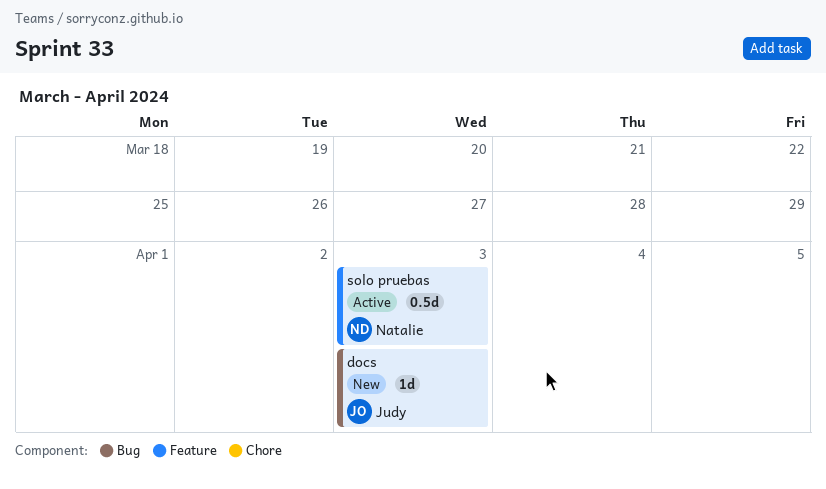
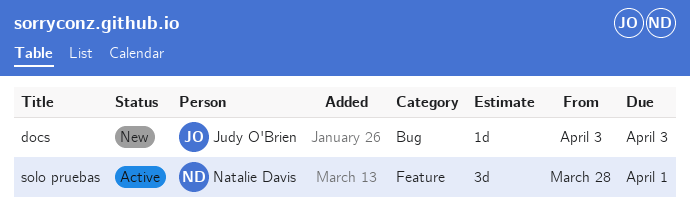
solo pruebas, estimate: 0.5d -> 3d
solo pruebas, due: Apr 3 -> Apr 1

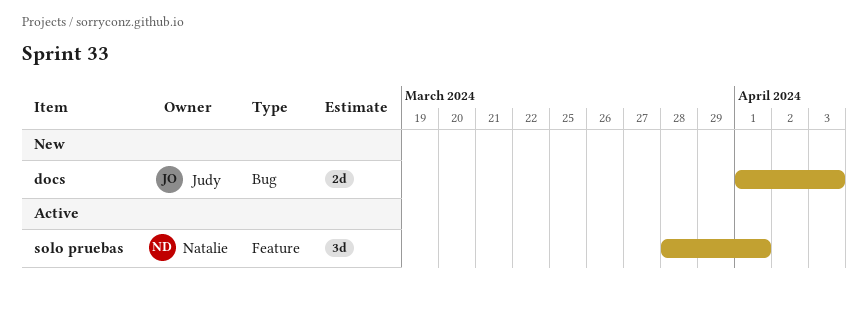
docs, estimate: 1d -> 2d
docs, start: Apr 3 -> Apr 1

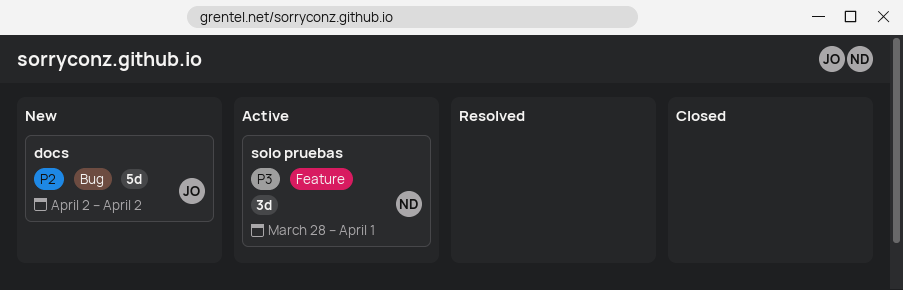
docs, estimate: 2d -> 5d
docs, start: Apr 1 -> Apr 2
docs, due: Apr 3 -> Apr 2

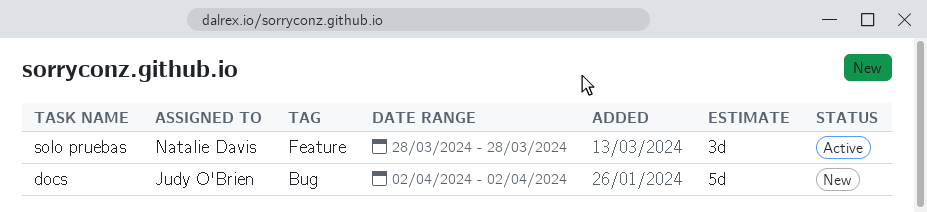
solo pruebas, due: Apr 1 -> Mar 28

